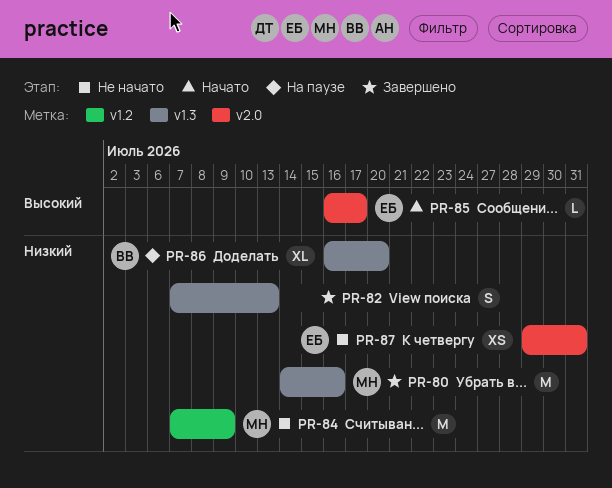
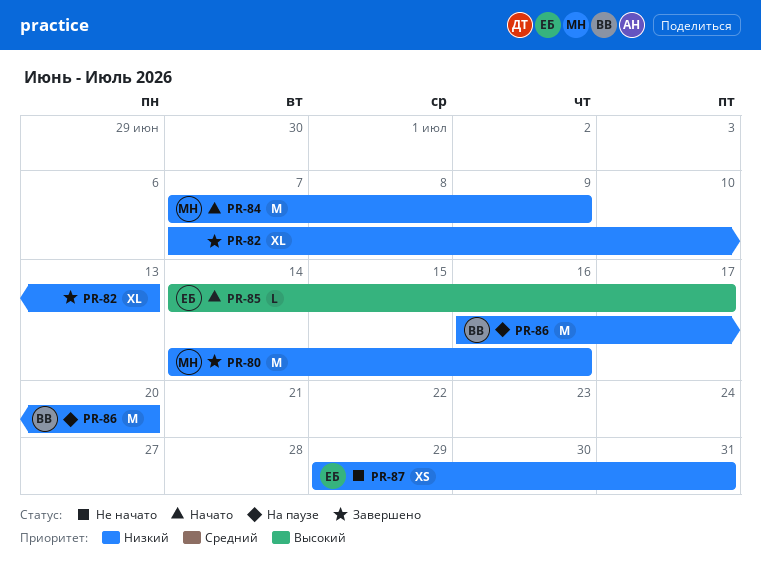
PR-82, estimate: S -> XL
PR-84, status: Не начато -> Начато
PR-85, start: Jul 16 -> Jul 14
PR-86, estimate: XL -> M

